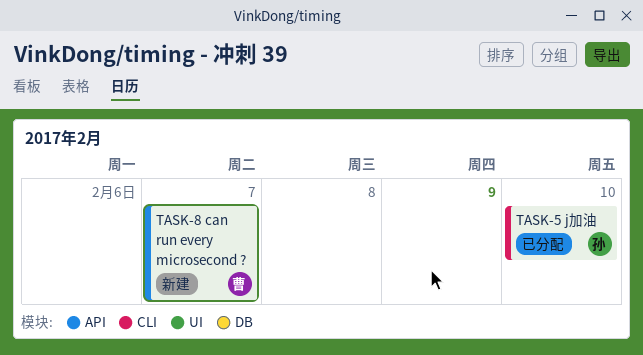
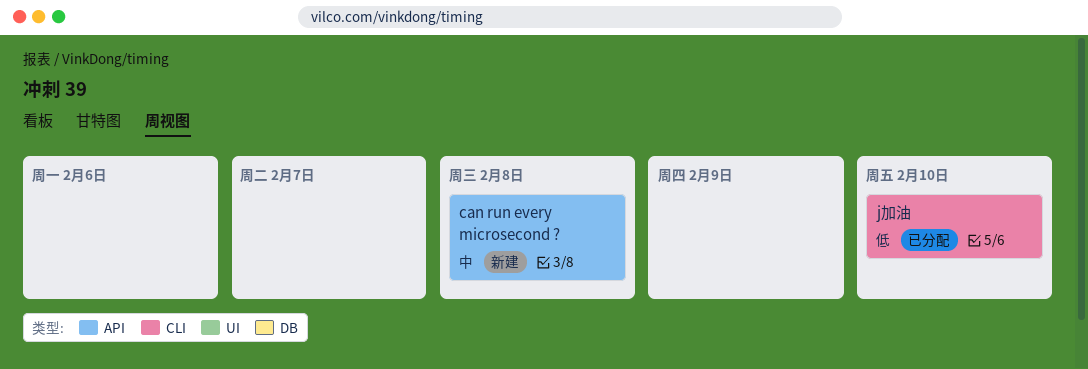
can run every microsecond ?, due: Feb 7 -> Feb 8

